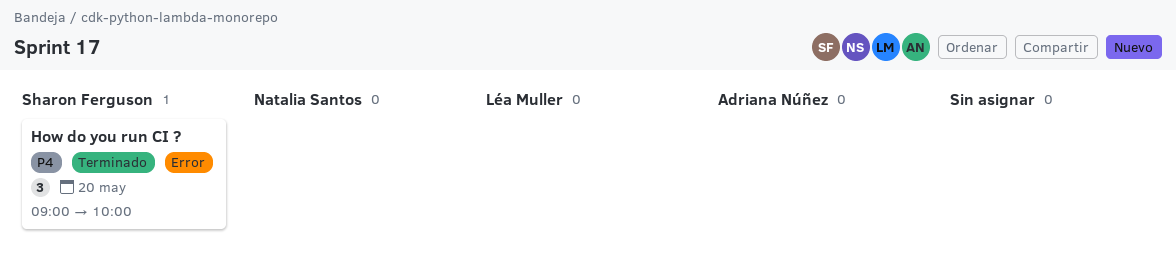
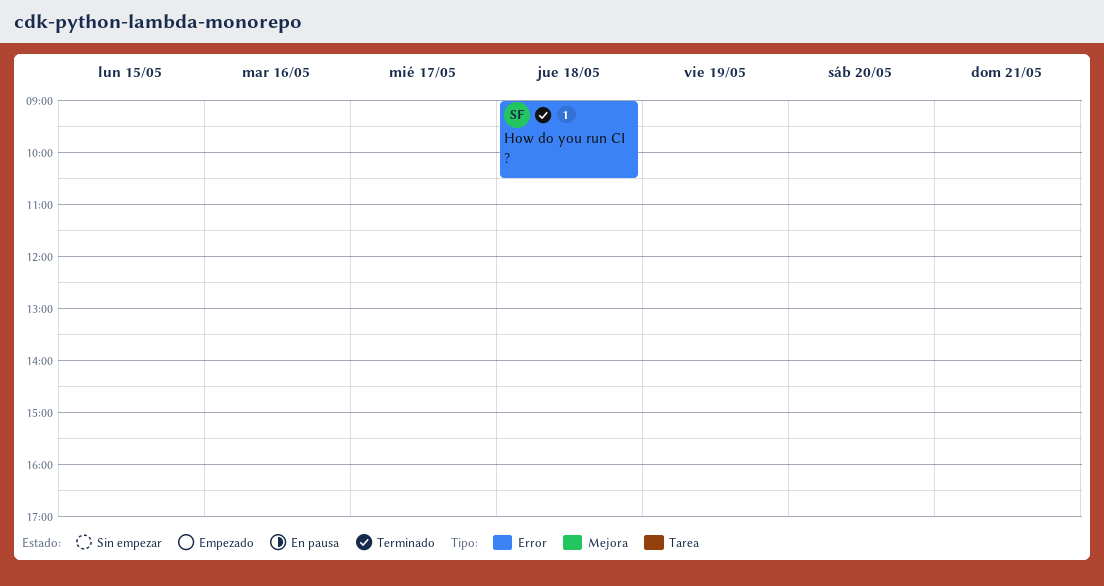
How do you run CI ?, estimate: 3 -> 1
How do you run CI ?, day: May 20 -> May 18
How do you run CI ?, ends: 10:00 -> 10:30

